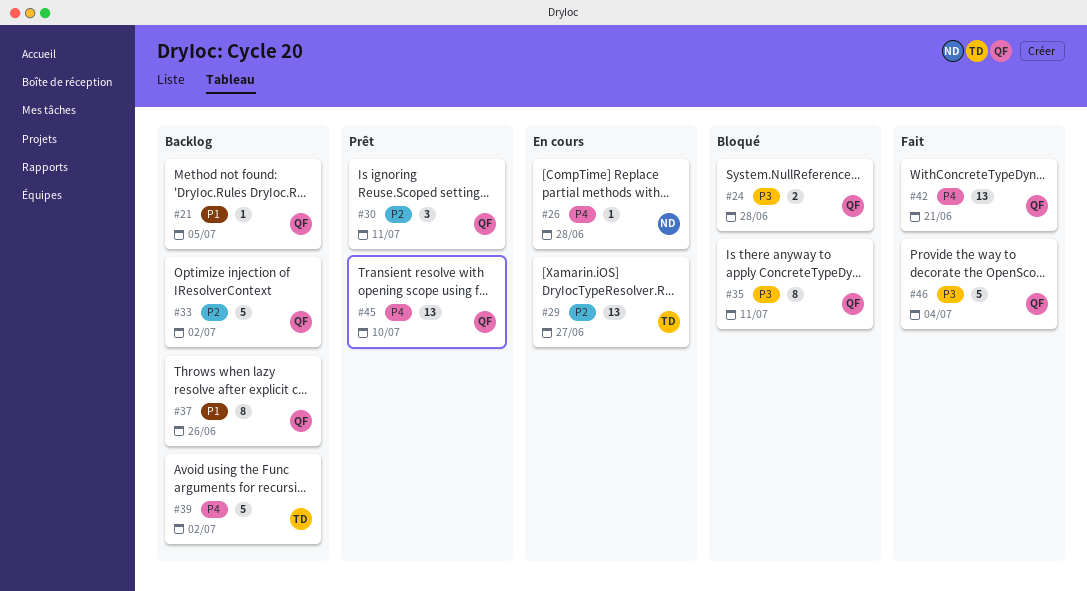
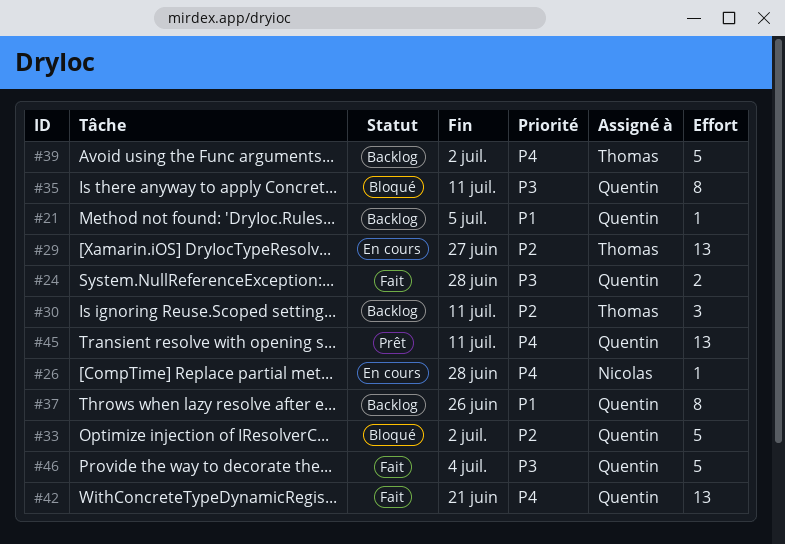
#24, status: Bloqué -> Fait
#30, status: Prêt -> Backlog
#30, owner: Quentin -> Thomas
#33, status: Backlog -> Bloqué
#45, due: Jul 10 -> Jul 11

